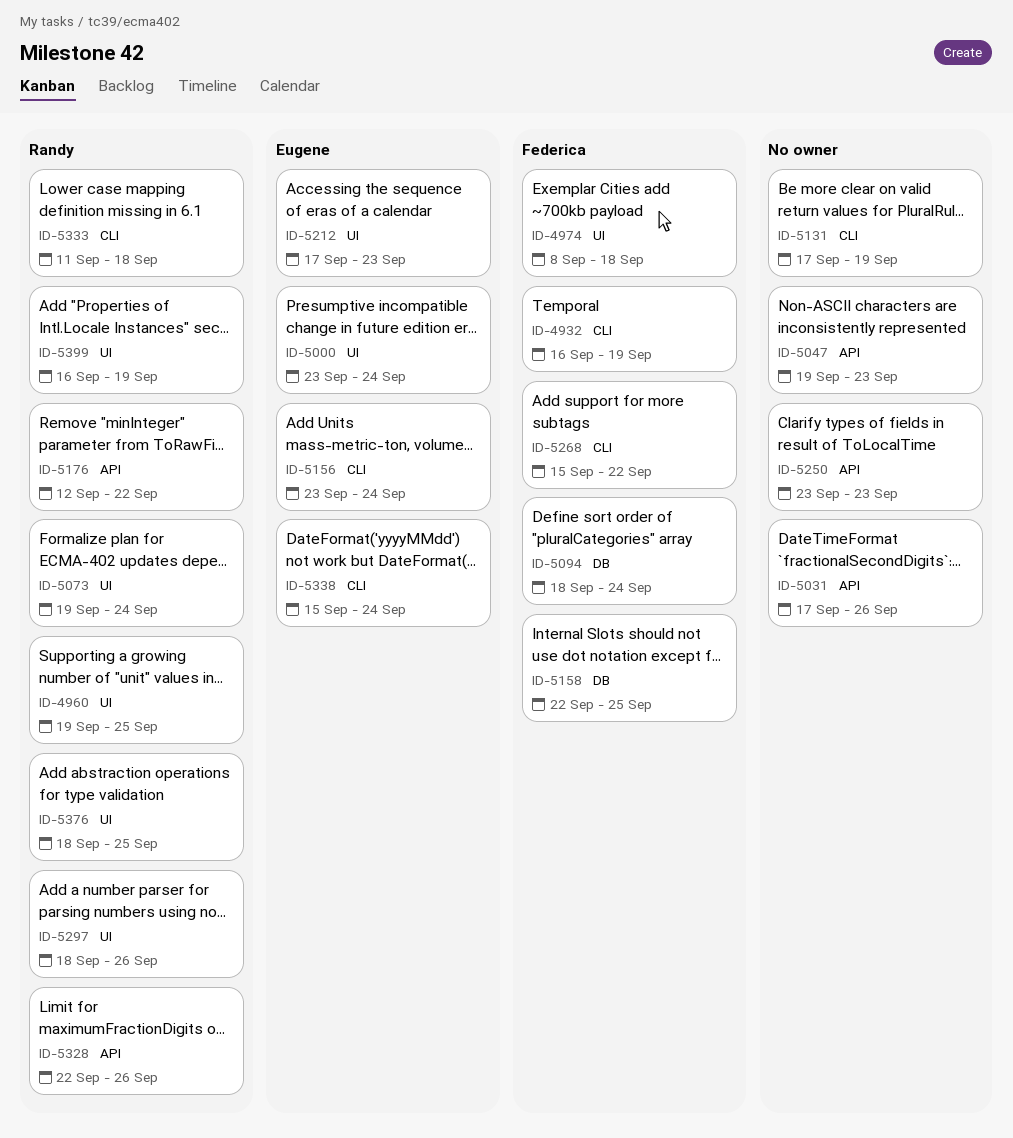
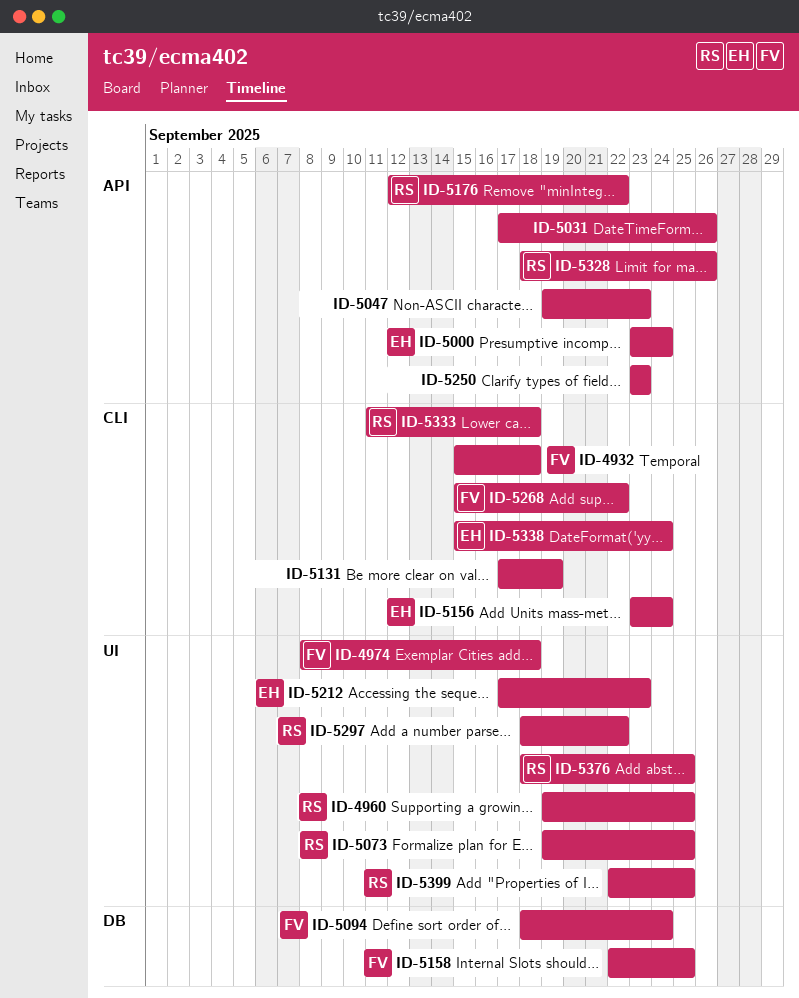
ID-4932, start: Sep 16 -> Sep 15
ID-4932, due: Sep 19 -> Sep 18
ID-5000, label: UI -> API
ID-5073, due: Sep 24 -> Sep 25
ID-5297, due: Sep 26 -> Sep 22
ID-5328, start: Sep 22 -> Sep 18
ID-5399, start: Sep 16 -> Sep 22
ID-5399, due: Sep 19 -> Sep 25

